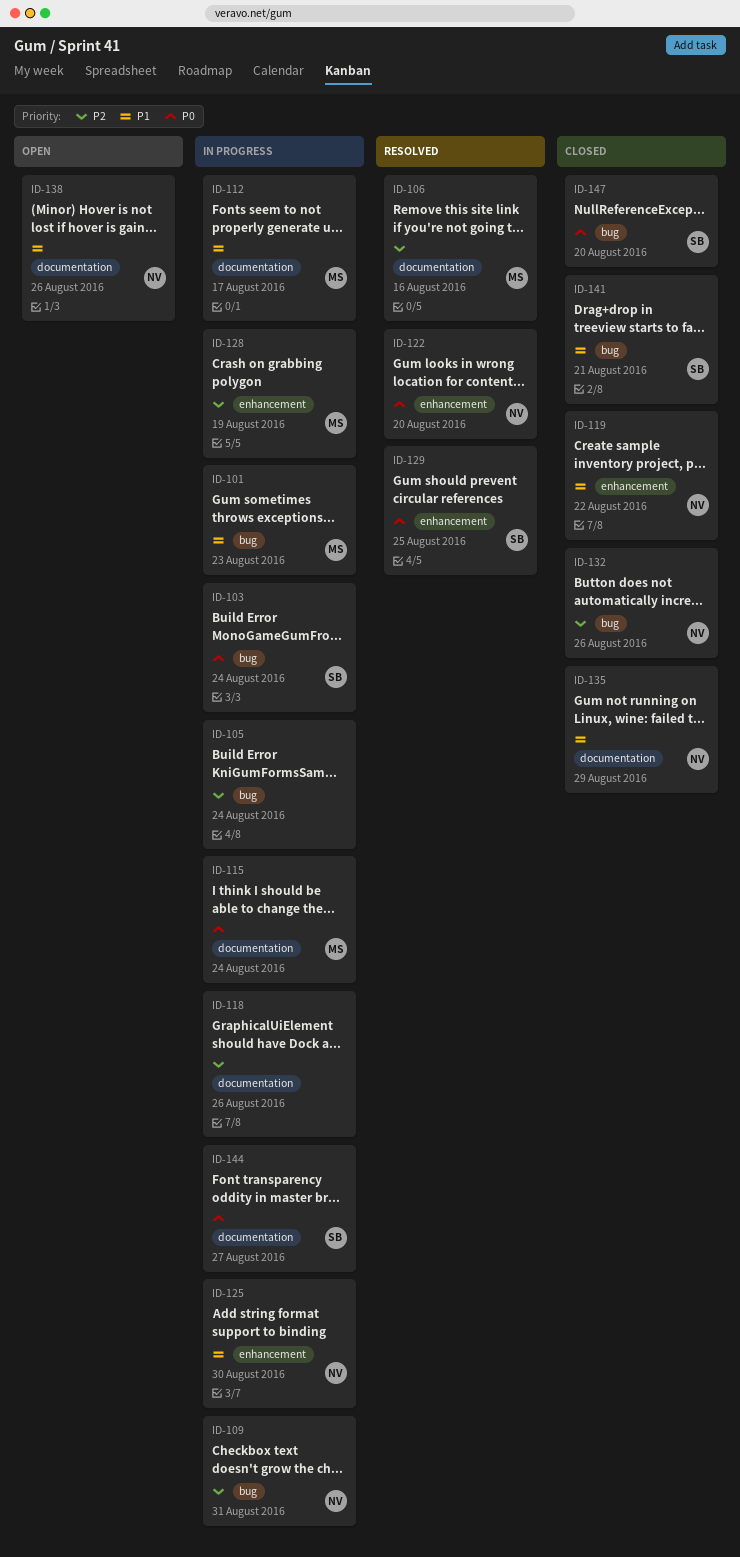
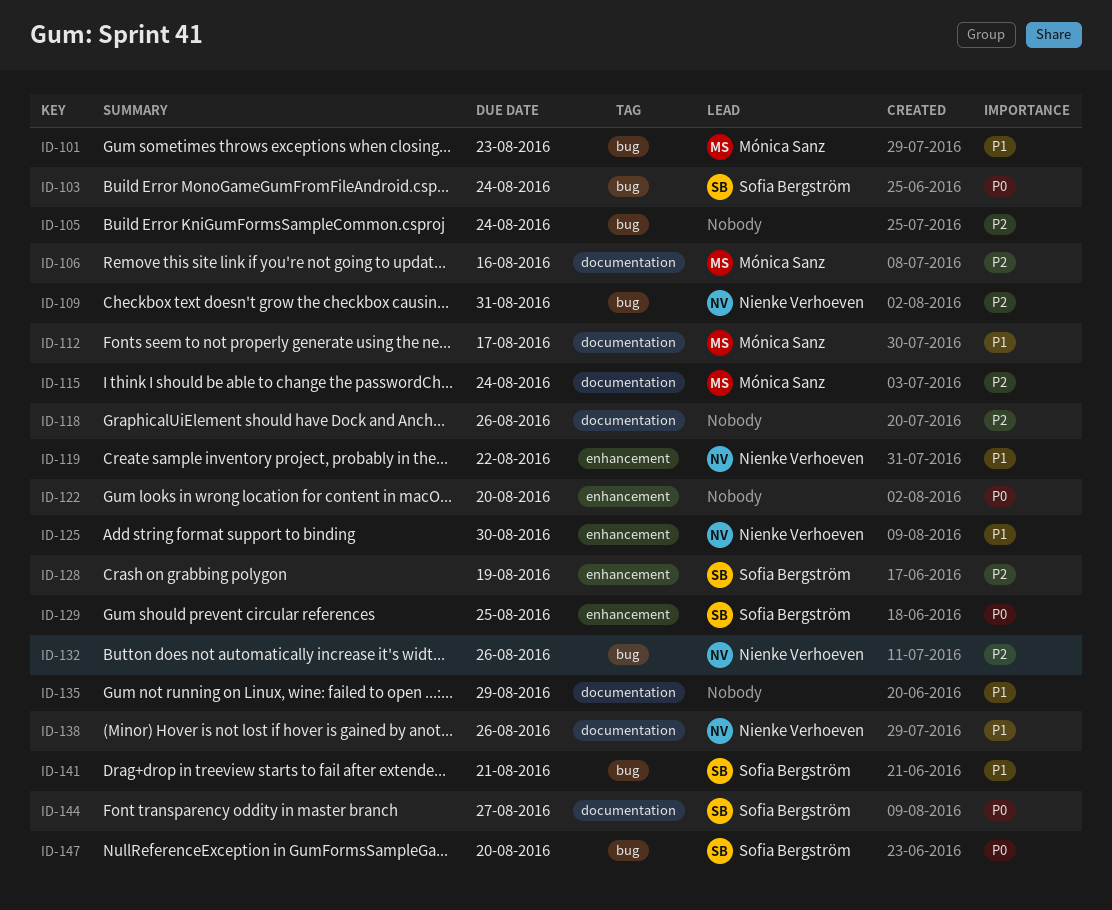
ID-115, priority: P0 -> P2
ID-122, owner: Nienke Verhoeven -> none
ID-128, owner: Mónica Sanz -> Sofia Bergström
ID-135, owner: Nienke Verhoeven -> none

